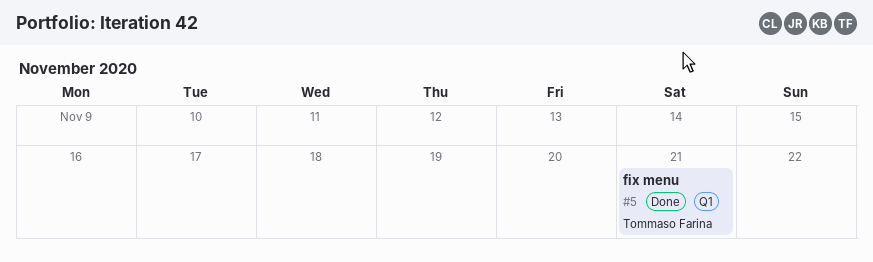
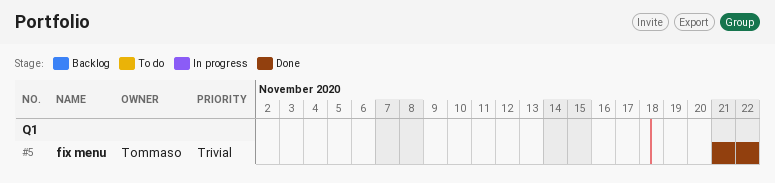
#5, due: Nov 21 -> Nov 22

